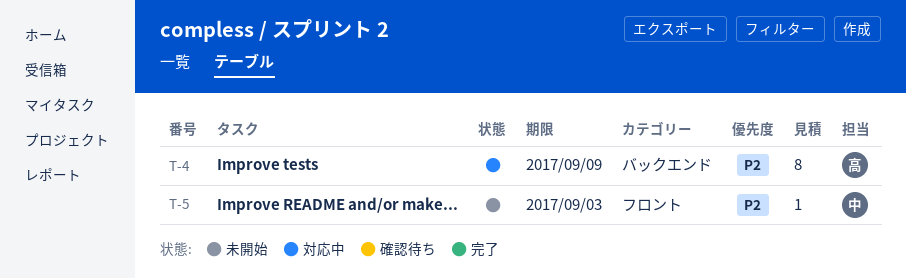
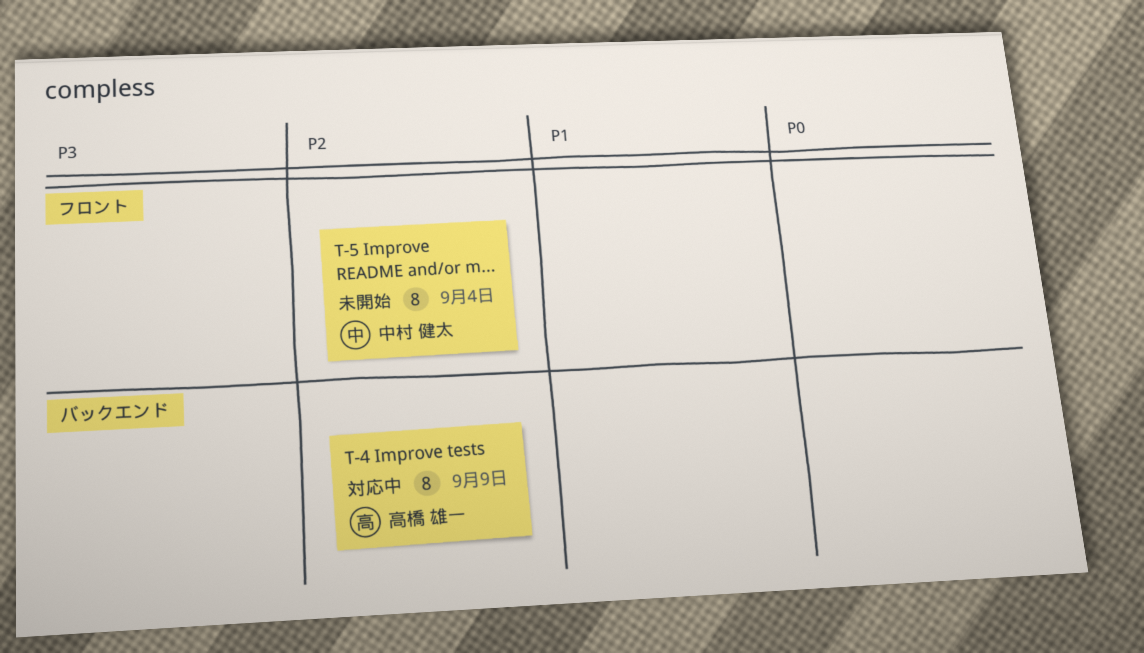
T-5, estimate: 1 -> 8
T-5, due: Sep 3 -> Sep 4

